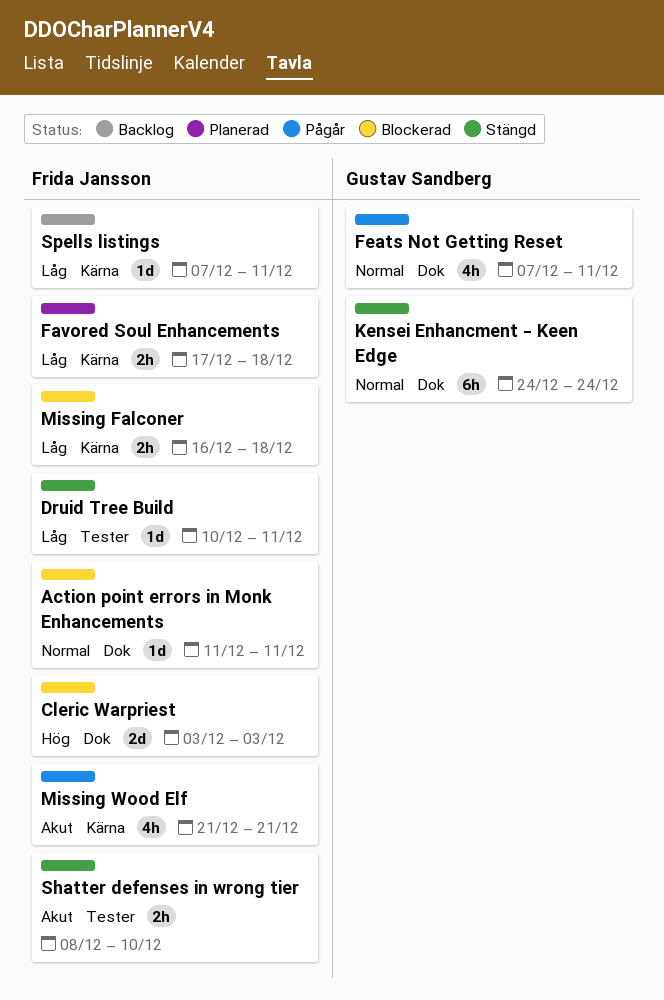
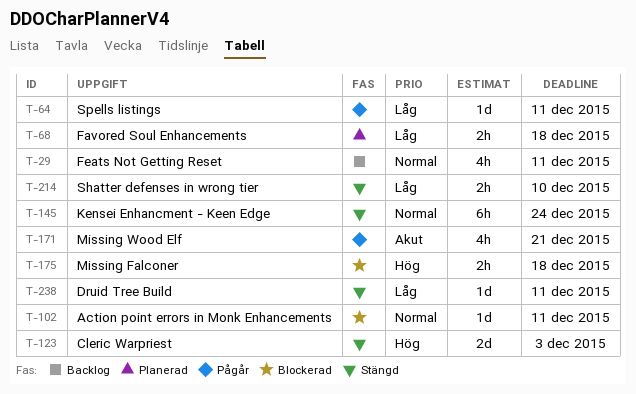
Cleric Warpriest, status: Blockerad -> Stängd
Feats Not Getting Reset, status: Pågår -> Backlog
Missing Falconer, priority: Låg -> Hög
Shatter defenses in wrong tier, priority: Akut -> Låg
Spells listings, status: Backlog -> Pågår

